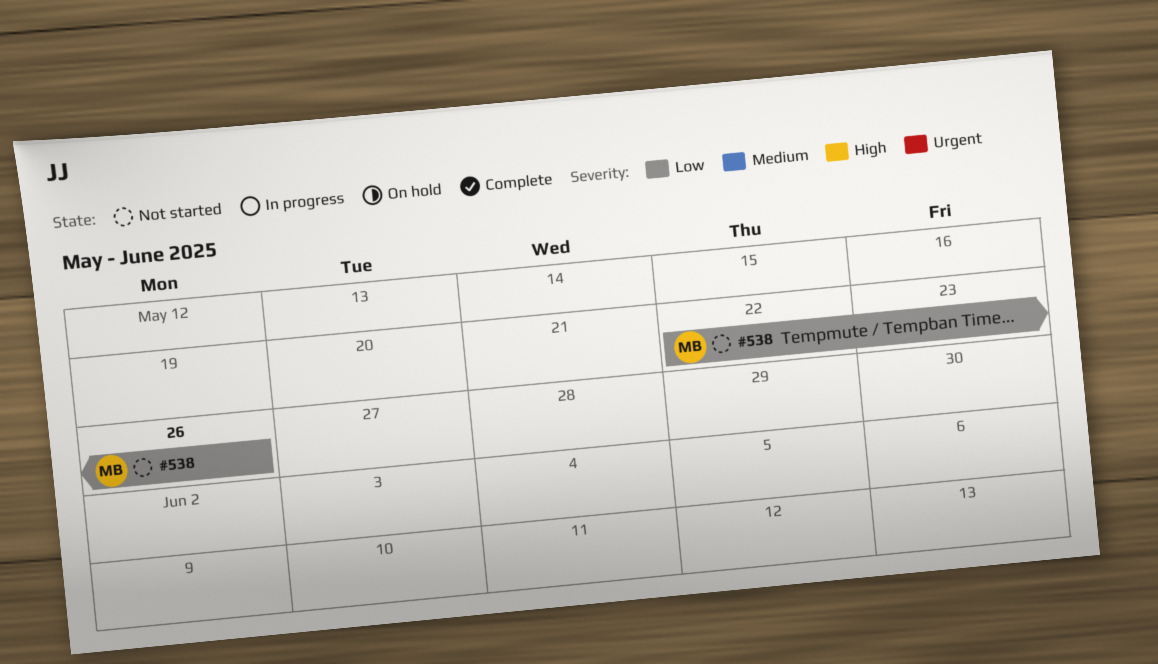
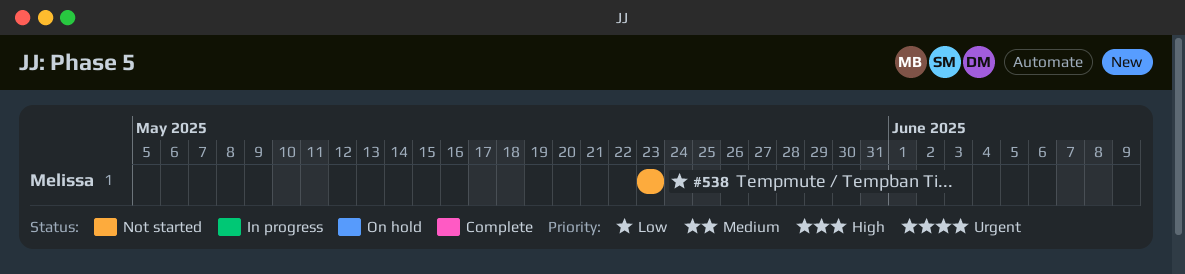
#538, start: May 22 -> May 23
#538, due: May 26 -> May 23

